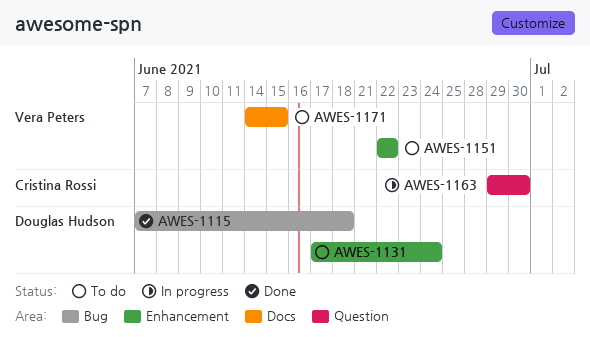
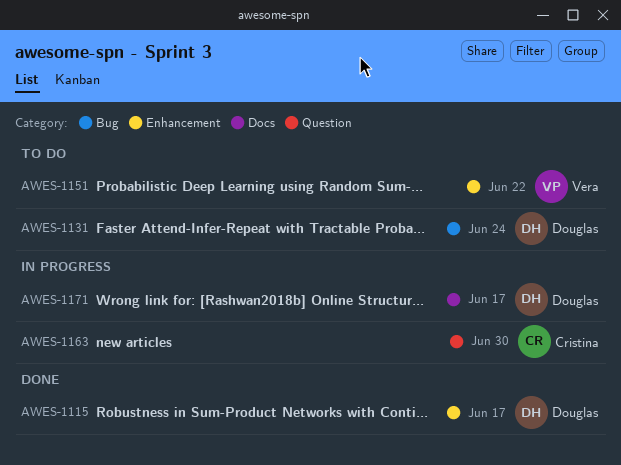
AWES-1115, label: Bug -> Enhancement
AWES-1115, due: Jun 18 -> Jun 17
AWES-1131, label: Enhancement -> Bug
AWES-1171, status: To do -> In progress
AWES-1171, owner: Vera Peters -> Douglas Hudson
AWES-1171, due: Jun 15 -> Jun 17

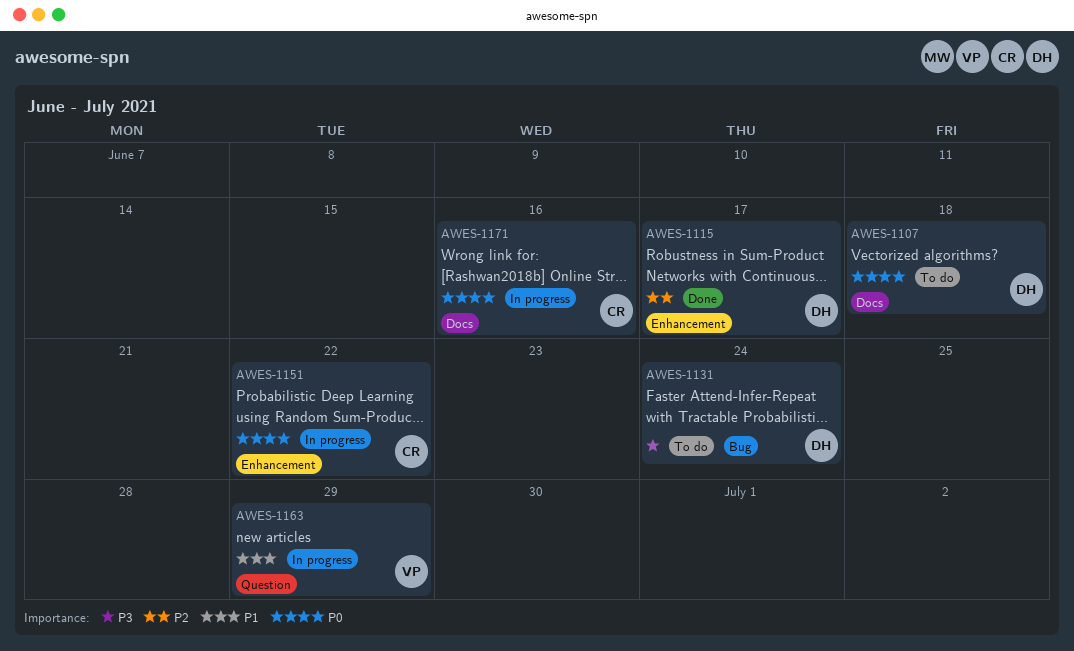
AWES-1107: none -> present
AWES-1151, status: To do -> In progress
AWES-1151, owner: Vera -> Cristina
AWES-1163, owner: Cristina -> Vera
AWES-1163, due: Jun 30 -> Jun 29
AWES-1171, owner: Douglas -> Cristina
AWES-1171, due: Jun 17 -> Jun 16

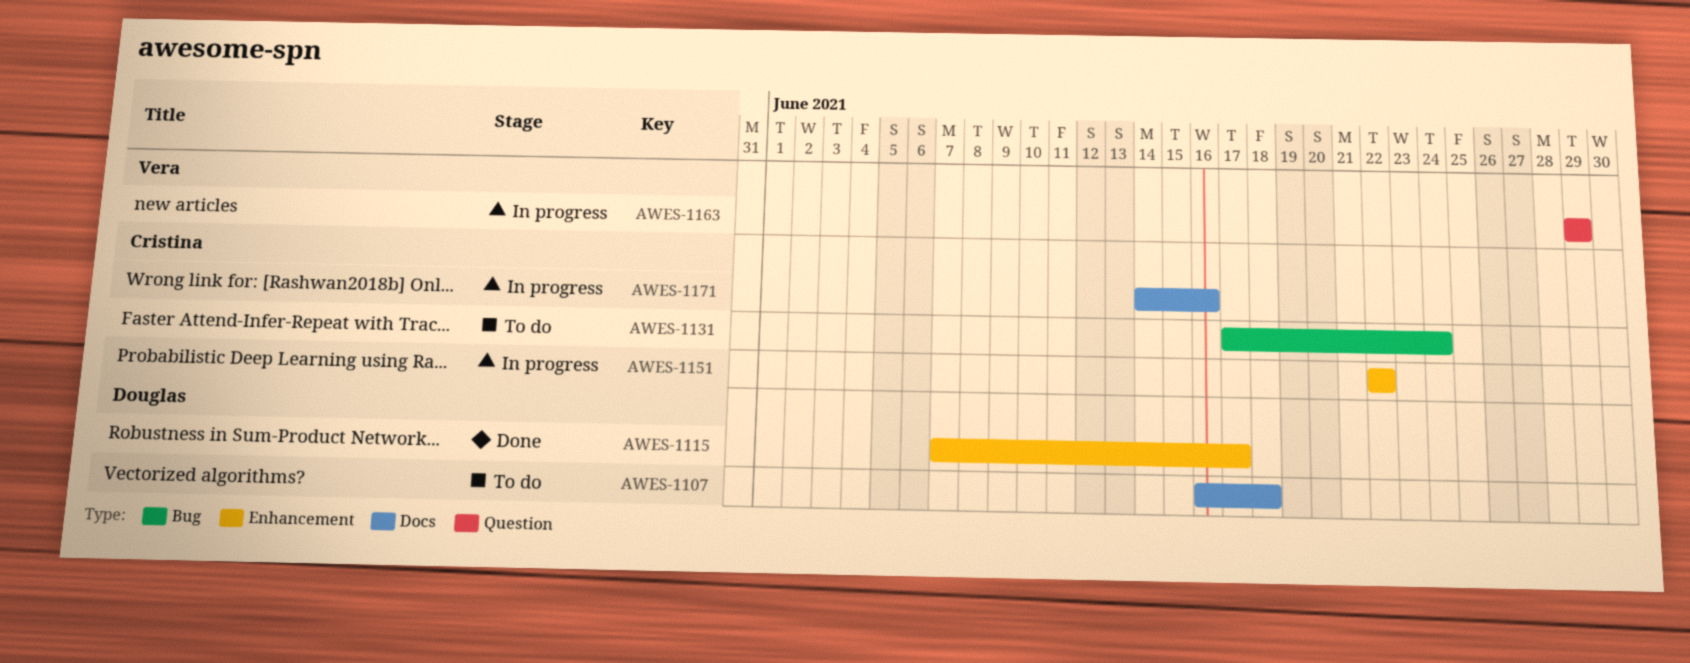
AWES-1131, owner: Douglas -> Cristina

